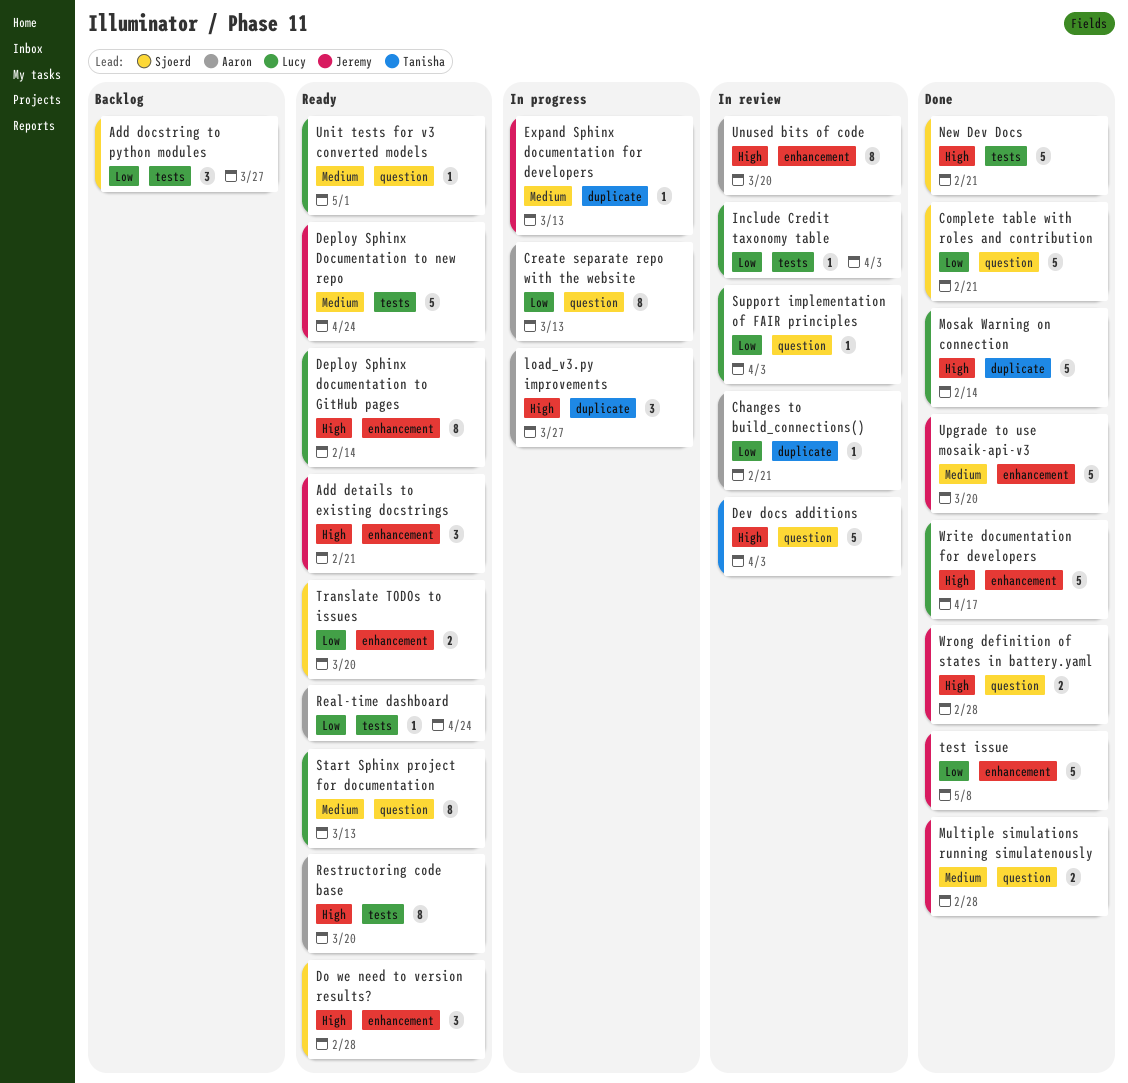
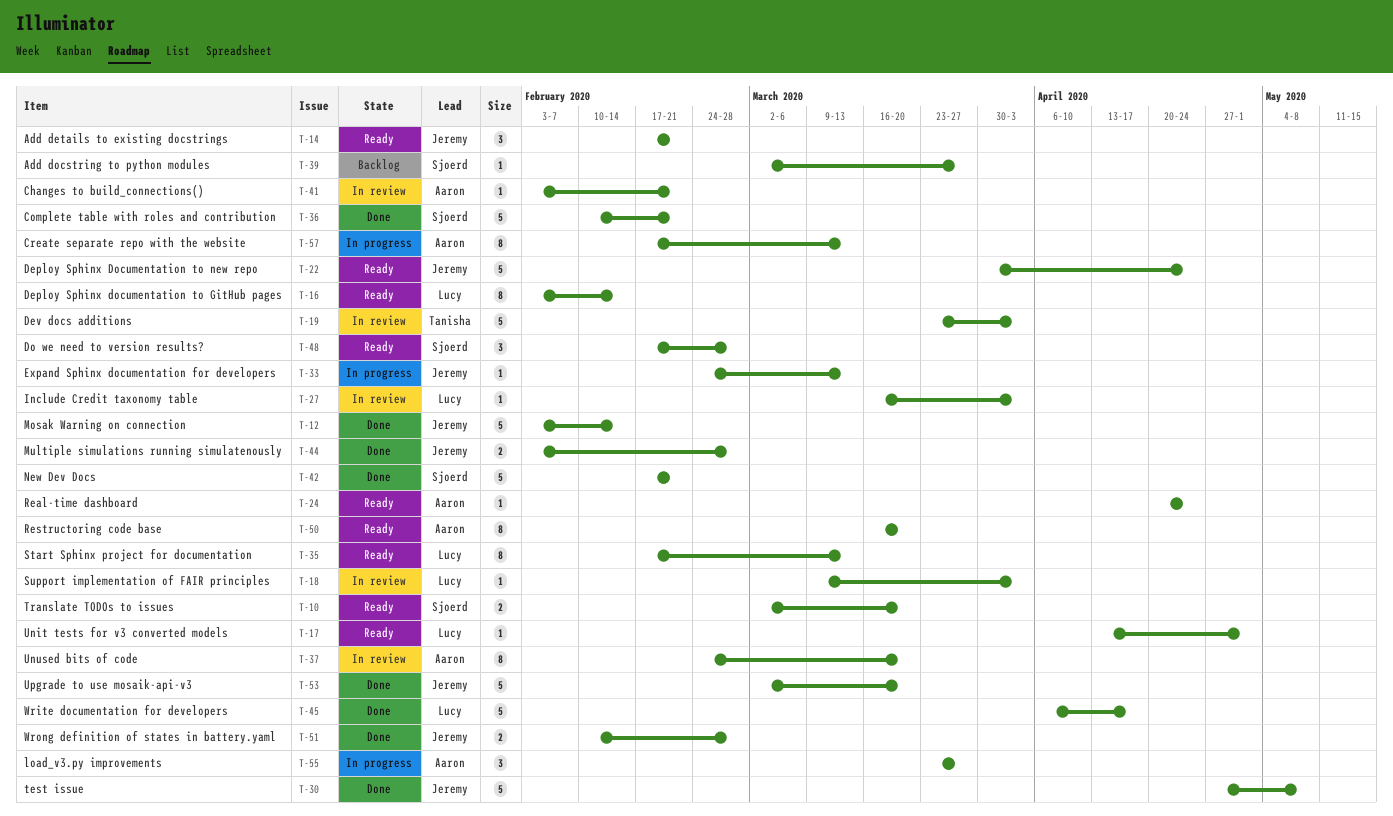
Add docstring to python modules, estimate: 3 -> 1
Mosak Warning on connection, owner: Lucy -> Jeremy

